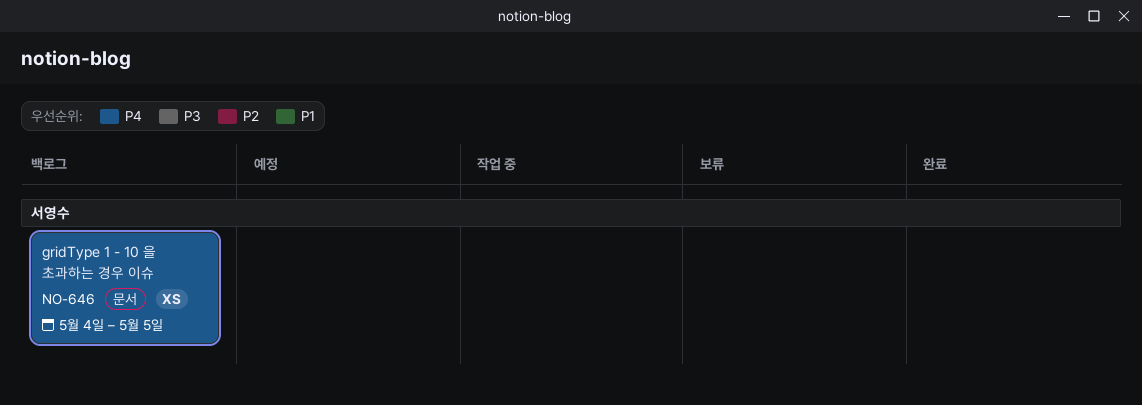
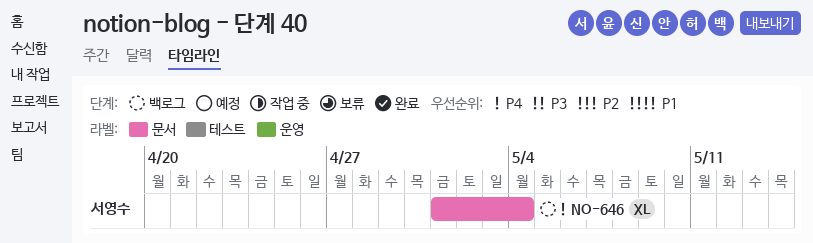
NO-646, estimate: XS -> XL
NO-646, start: May 4 -> May 1
NO-646, due: May 5 -> May 4

